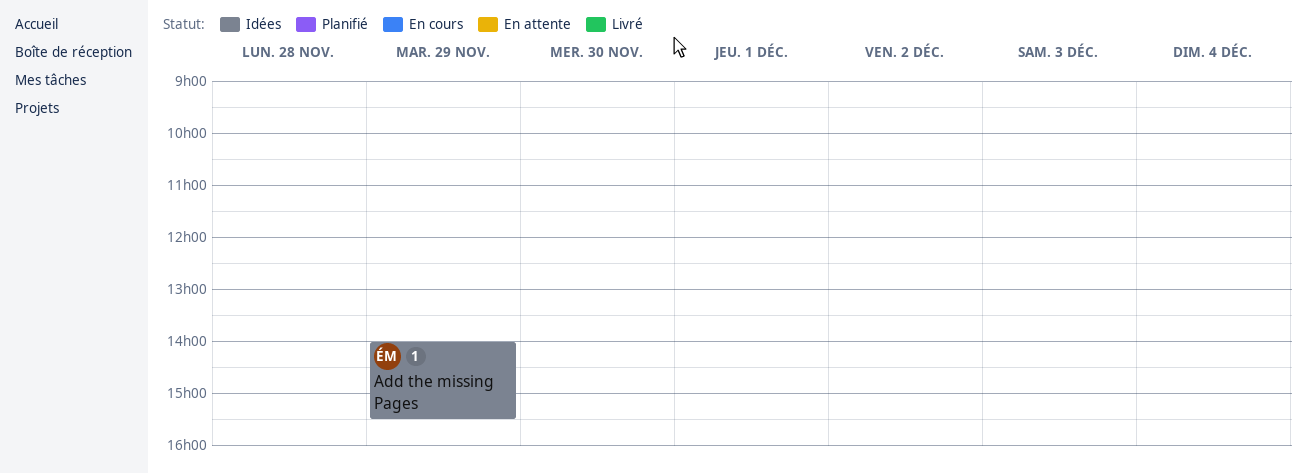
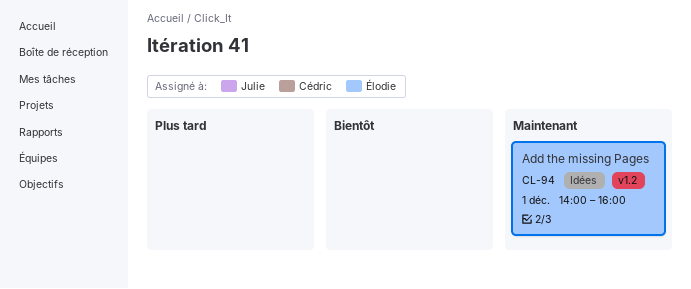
Add the missing Pages, day: Nov 29 -> Dec 1
Add the missing Pages, ends: 15:30 -> 16:00

